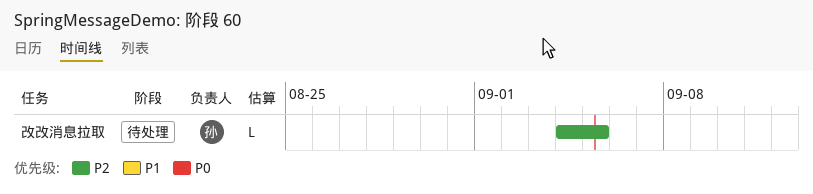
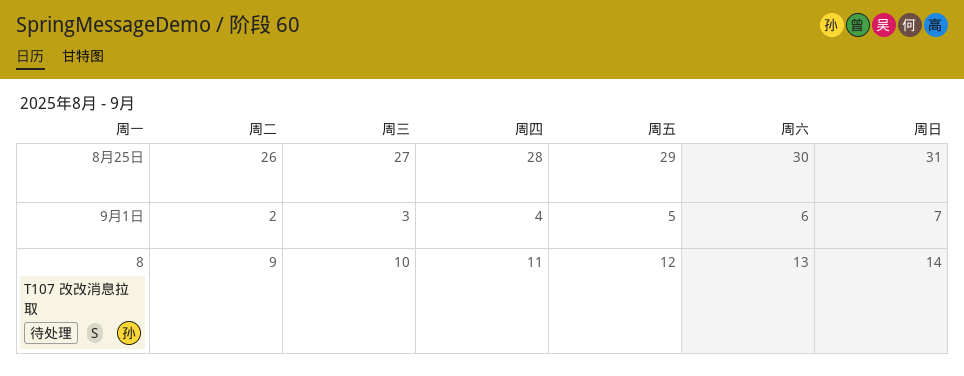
改改消息拉取, estimate: L -> S
改改消息拉取, due: Sep 5 -> Sep 8

